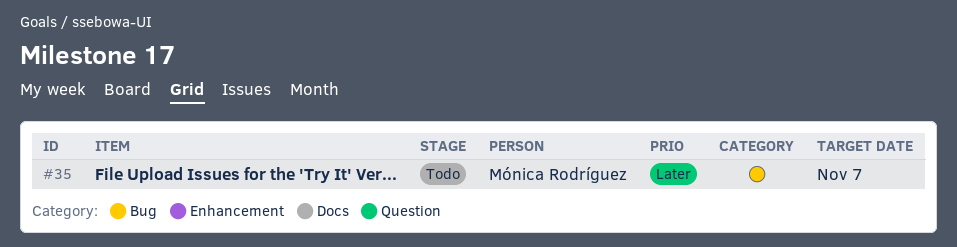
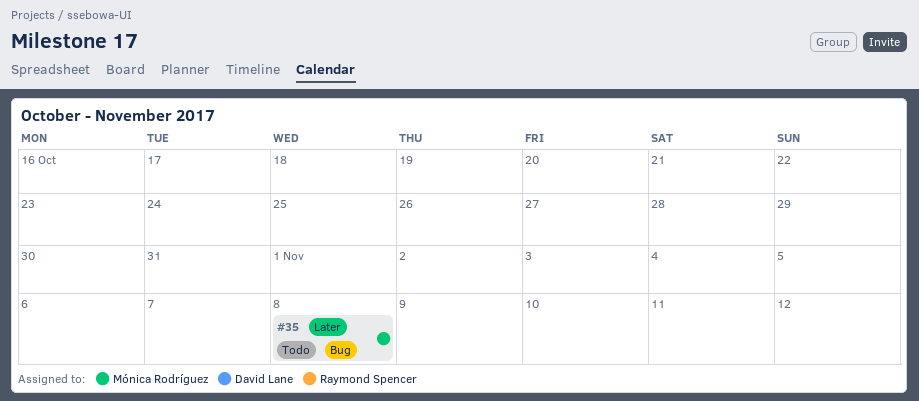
#35, due: Nov 7 -> Nov 8

